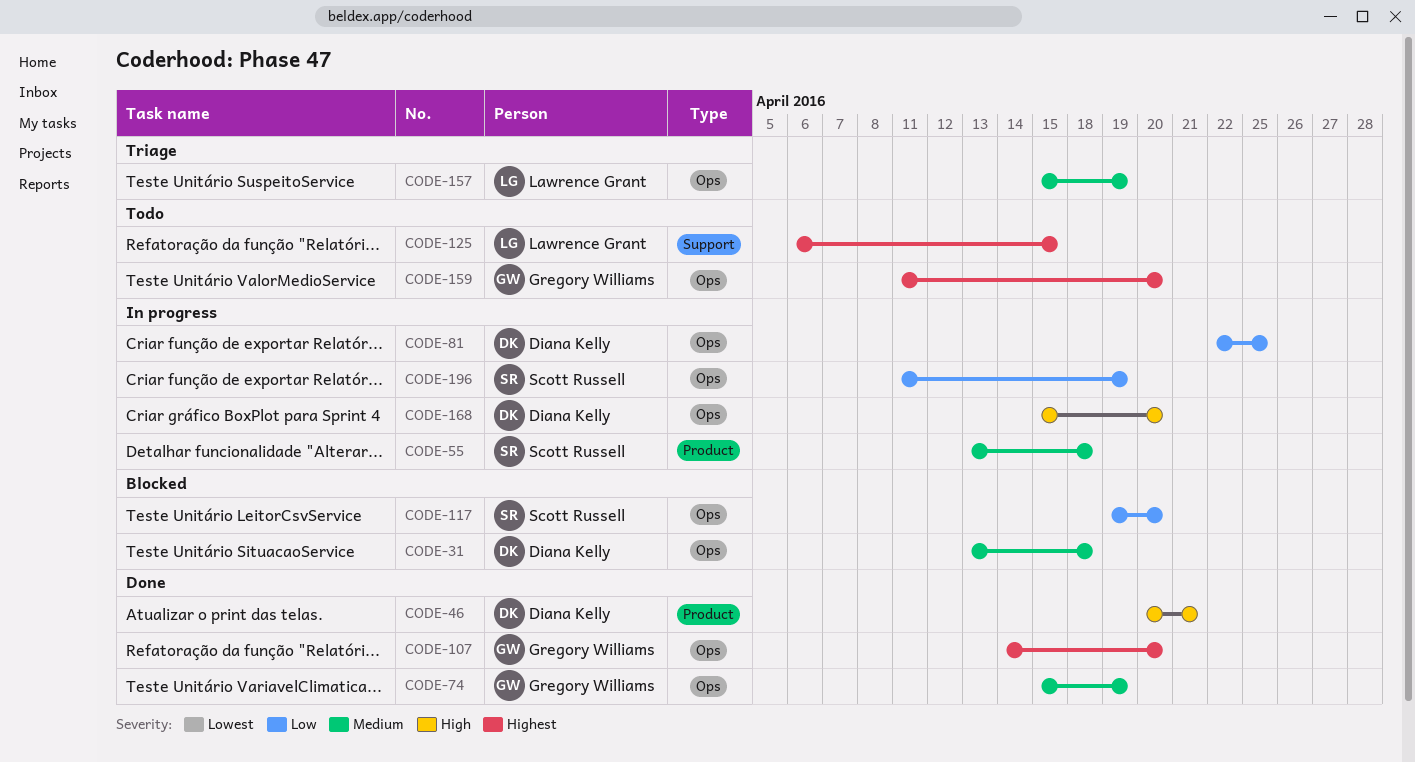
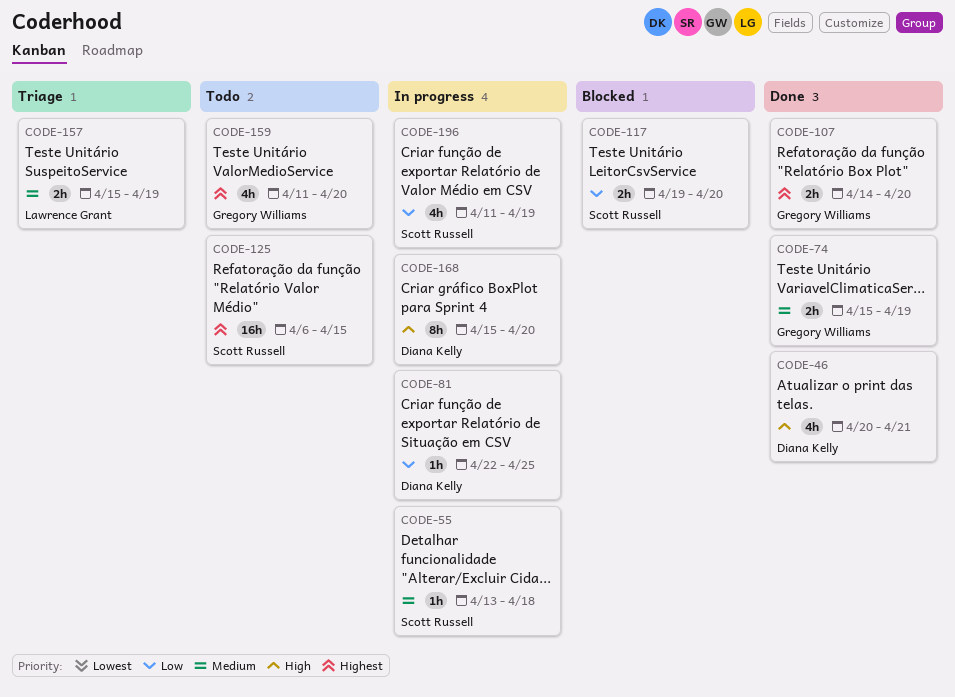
CODE-31: present -> none
CODE-125, owner: Lawrence Grant -> Scott Russell

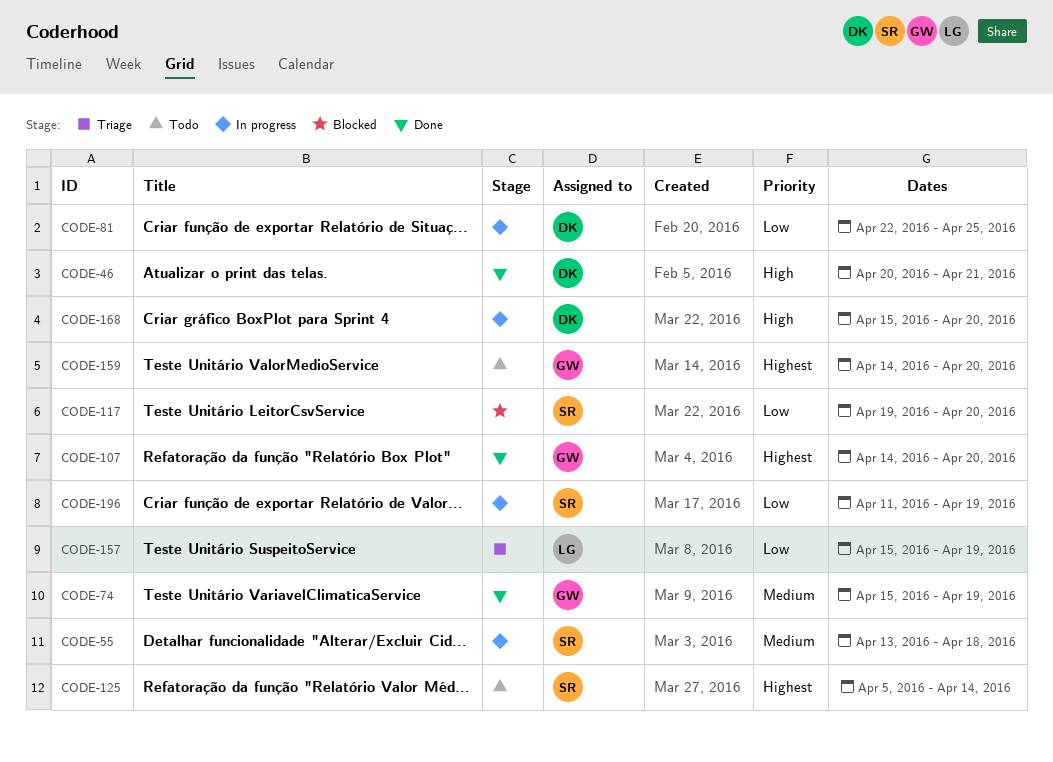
CODE-125, start: Apr 6 -> Apr 5
CODE-125, due: Apr 15 -> Apr 14
CODE-157, priority: Medium -> Low
CODE-159, start: Apr 11 -> Apr 14

